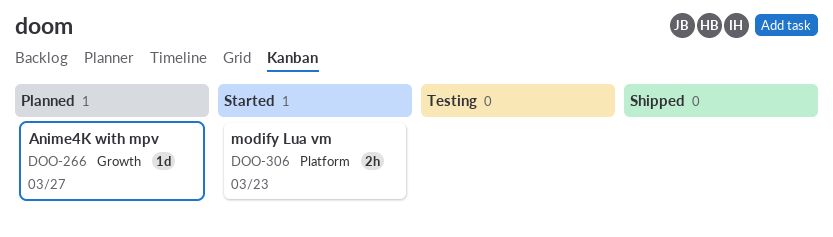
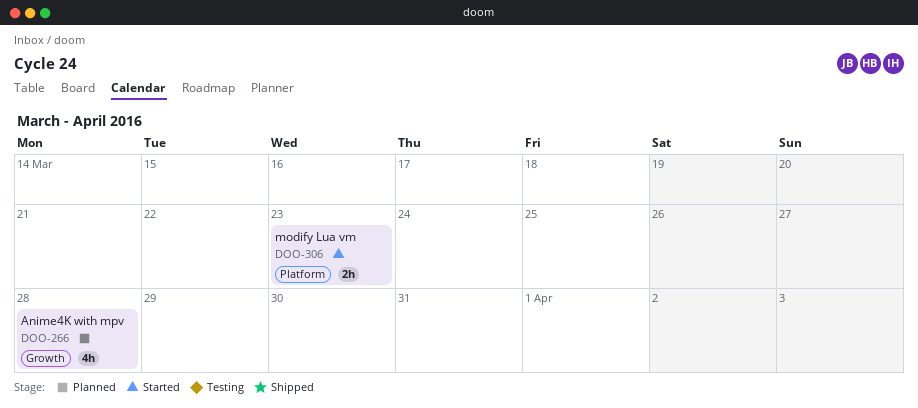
DOO-266, estimate: 1d -> 4h
DOO-266, due: Mar 27 -> Mar 28

